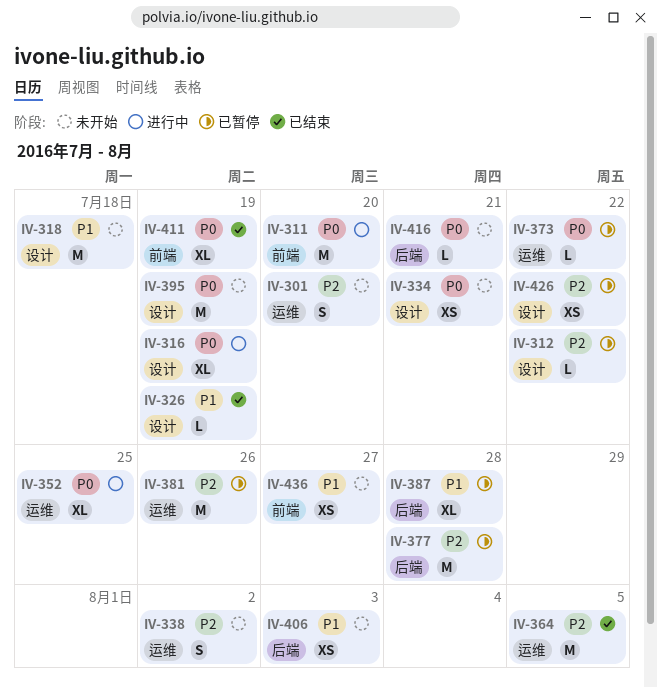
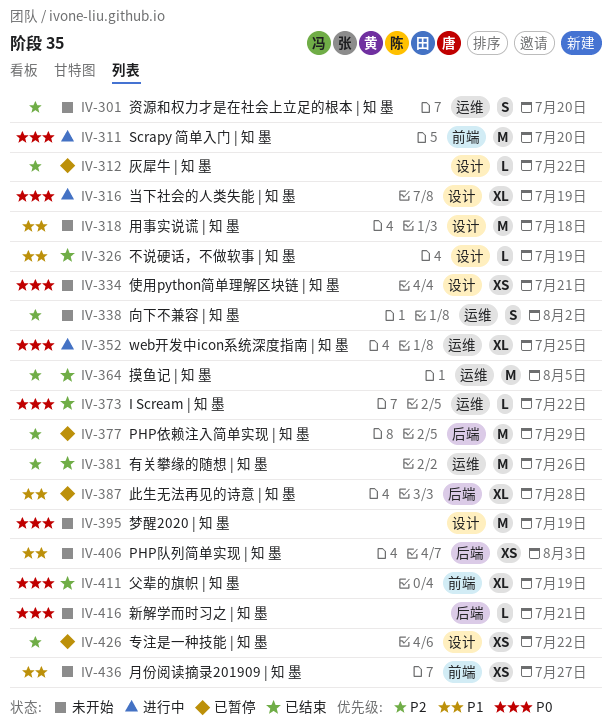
IV-373, status: 已暂停 -> 已结束
IV-377, due: Jul 28 -> Jul 29
IV-381, status: 已暂停 -> 已结束

